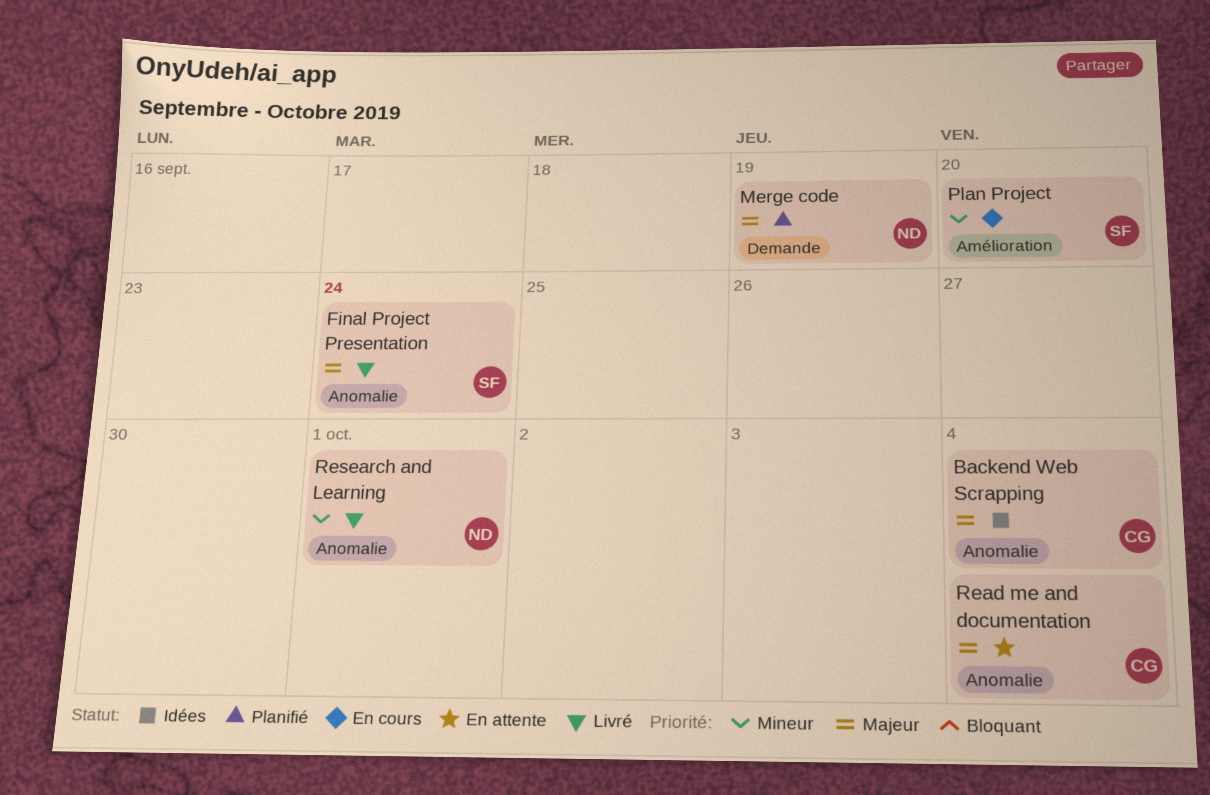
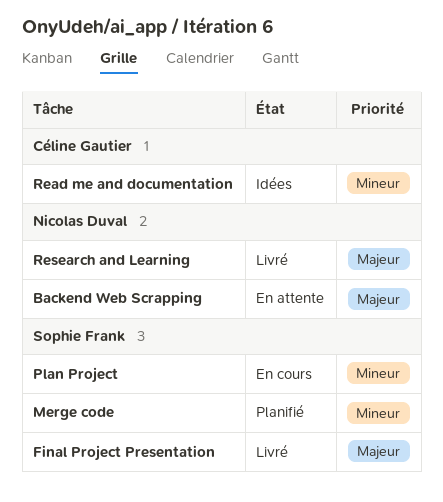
Backend Web Scrapping, status: Idées -> En attente
Backend Web Scrapping, owner: Céline Gautier -> Nicolas Duval
Merge code, owner: Nicolas Duval -> Sophie Frank
Merge code, priority: Majeur -> Mineur
Read me and documentation, status: En attente -> Idées
Read me and documentation, priority: Majeur -> Mineur
Research and Learning, priority: Mineur -> Majeur

